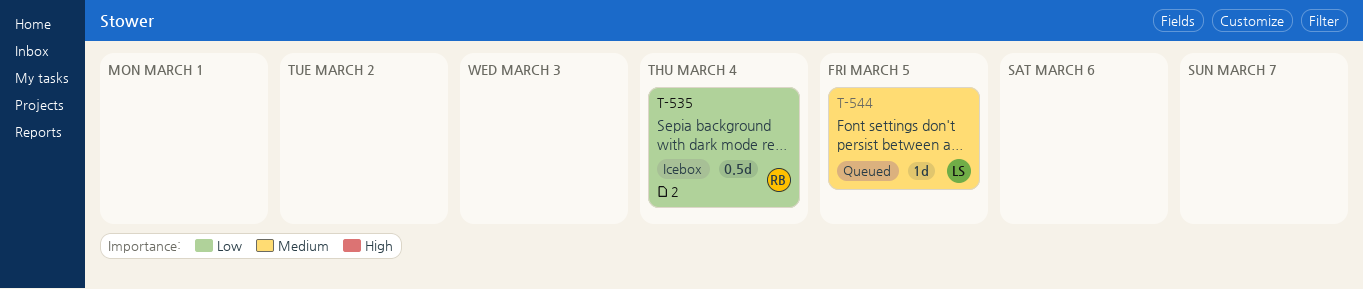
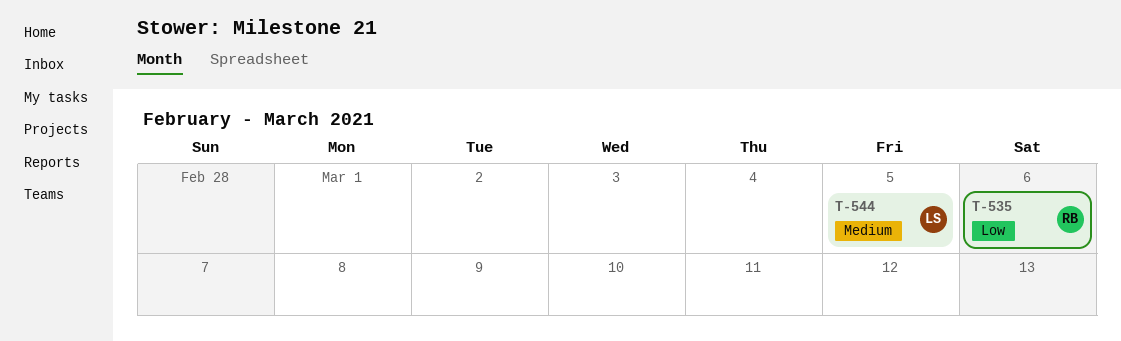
T-535, due: Mar 4 -> Mar 6

